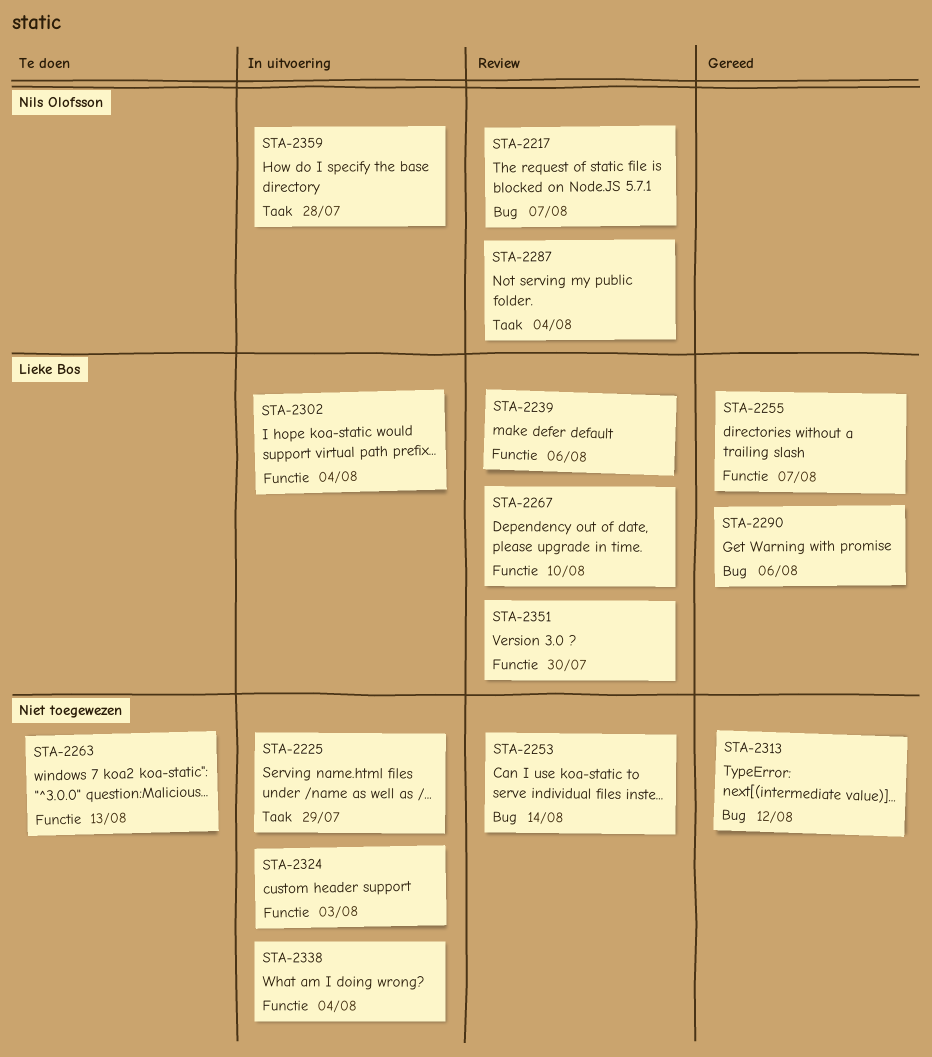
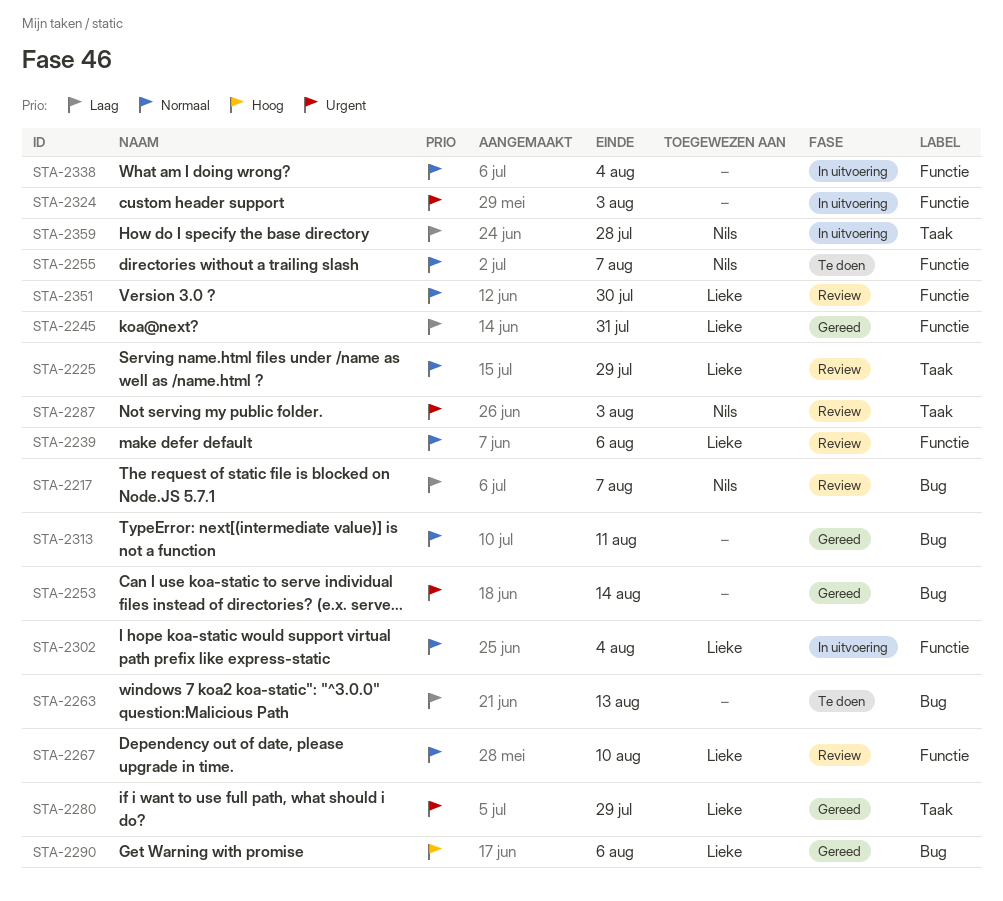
STA-2225, status: In uitvoering -> Review
STA-2225, owner: none -> Lieke Bos
STA-2245: none -> present
STA-2253, status: Review -> Gereed
STA-2255, status: Gereed -> Te doen
STA-2255, owner: Lieke Bos -> Nils Olofsson
STA-2263, label: Functie -> Bug
STA-2280: none -> present
STA-2287, due: Aug 4 -> Aug 3
STA-2313, due: Aug 12 -> Aug 11

